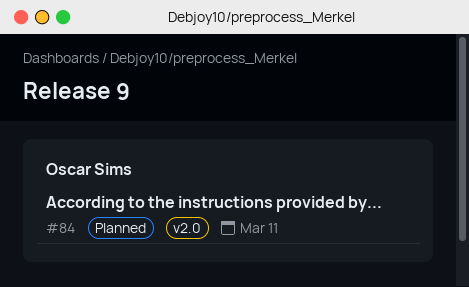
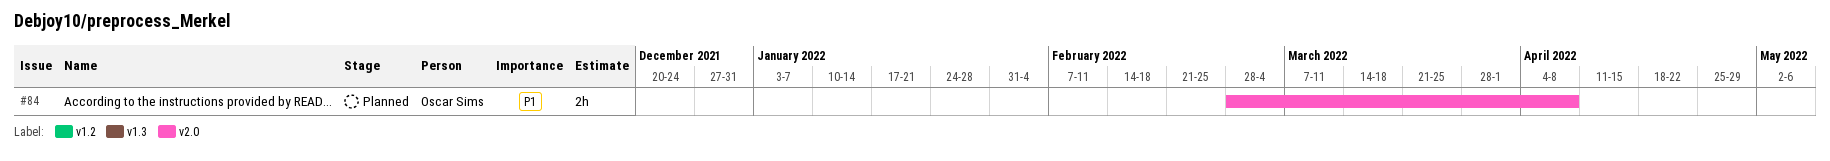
#84, due: Mar 11 -> Apr 8

